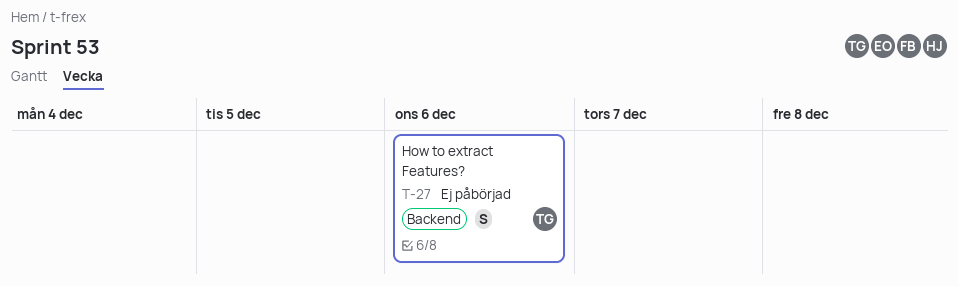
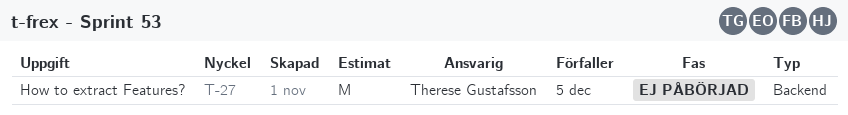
T-27, estimate: S -> M
T-27, due: Dec 6 -> Dec 5

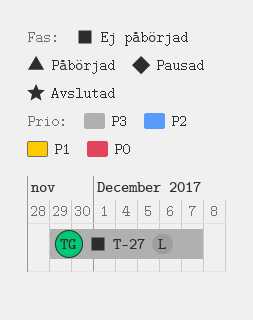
T-27, estimate: M -> L
T-27, due: Dec 5 -> Dec 7

